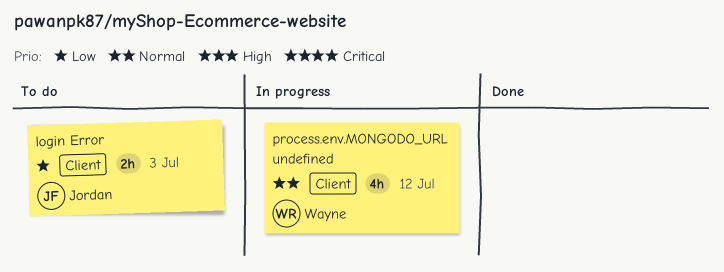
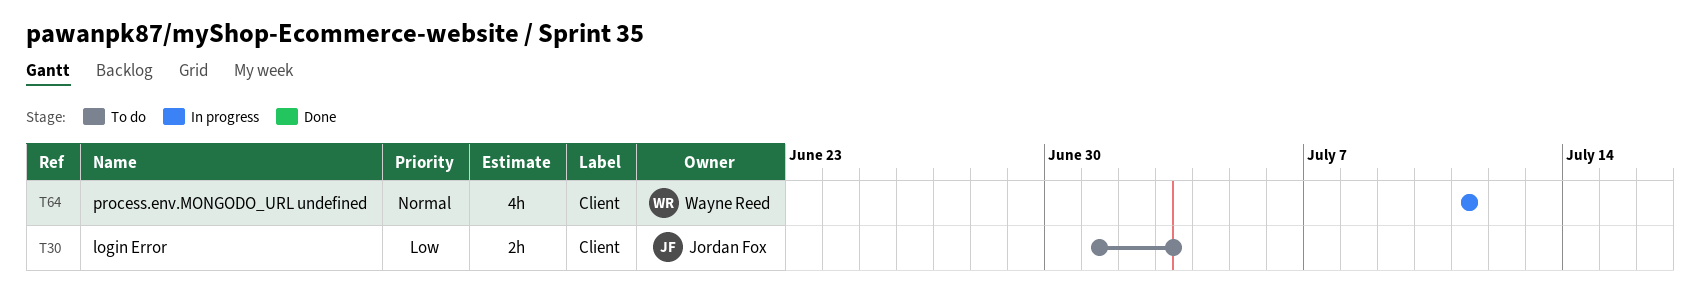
process.env.MONGODO_URL undefined, due: Jul 12 -> Jul 11

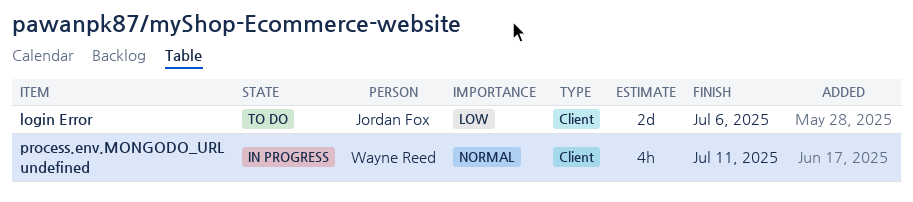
login Error, estimate: 2h -> 2d
login Error, due: Jul 3 -> Jul 6

